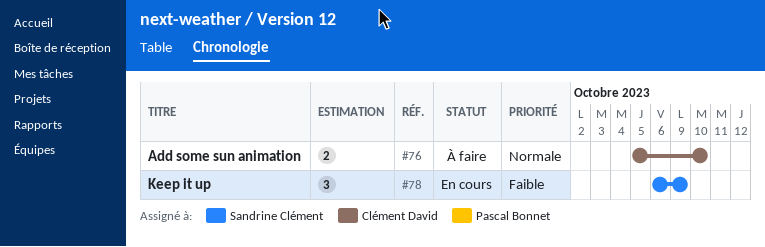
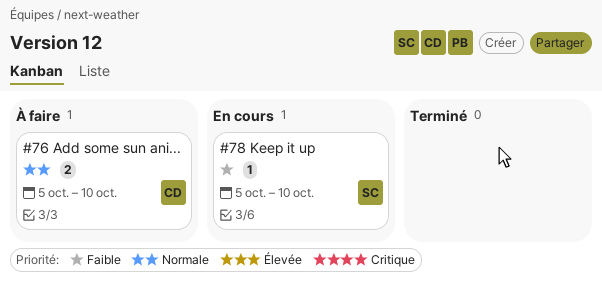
#78, estimate: 3 -> 1
#78, start: Oct 6 -> Oct 5
#78, due: Oct 9 -> Oct 10

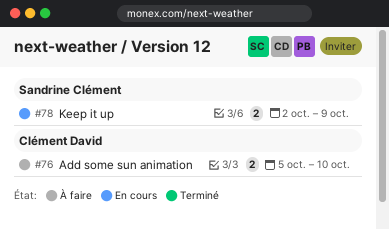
#78, estimate: 1 -> 2
#78, start: Oct 5 -> Oct 2
#78, due: Oct 10 -> Oct 9

